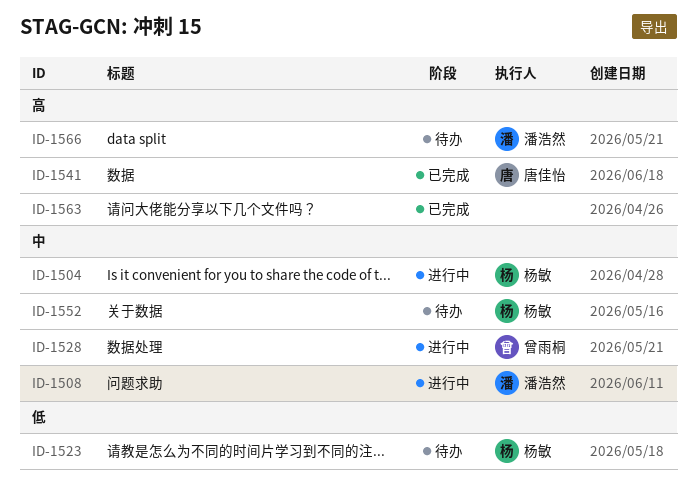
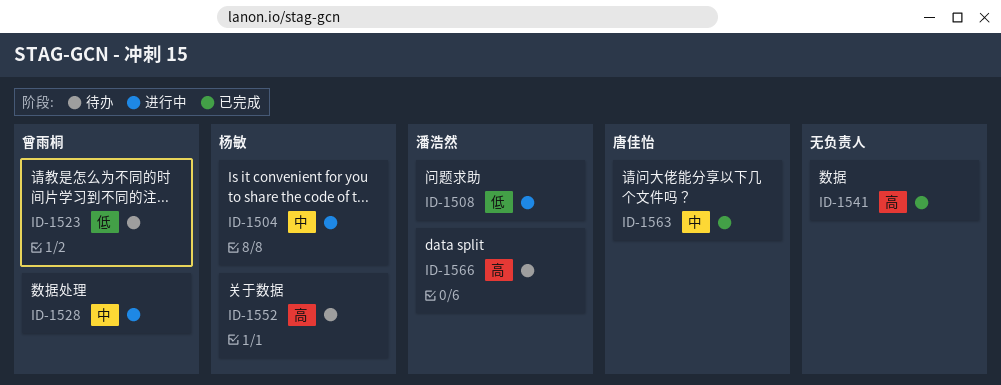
ID-1508, priority: 中 -> 低
ID-1523, owner: 杨敏 -> 曾雨桐
ID-1541, owner: 唐佳怡 -> none
ID-1552, priority: 中 -> 高
ID-1563, owner: none -> 唐佳怡
ID-1563, priority: 高 -> 中

